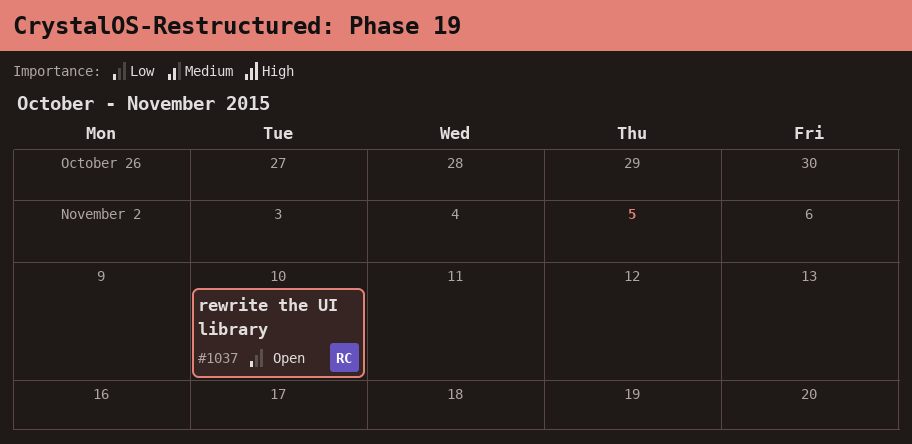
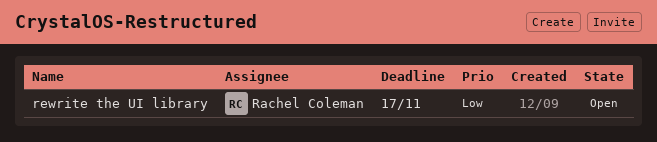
rewrite the UI library, due: Nov 10 -> Nov 17

